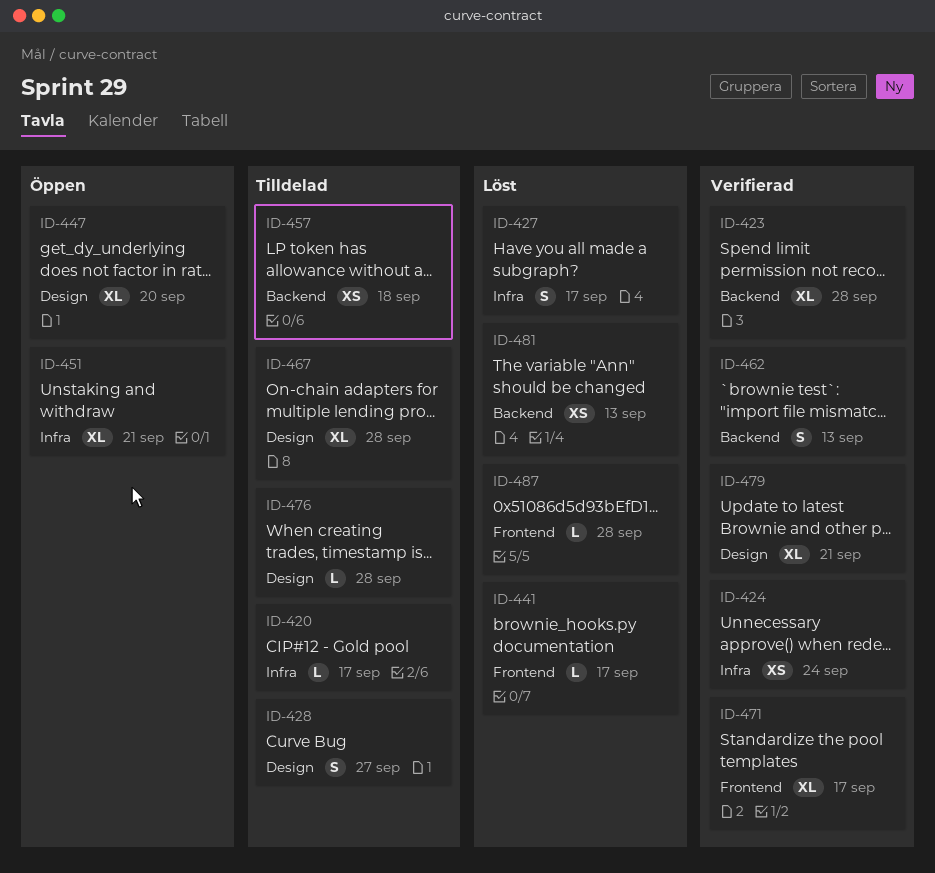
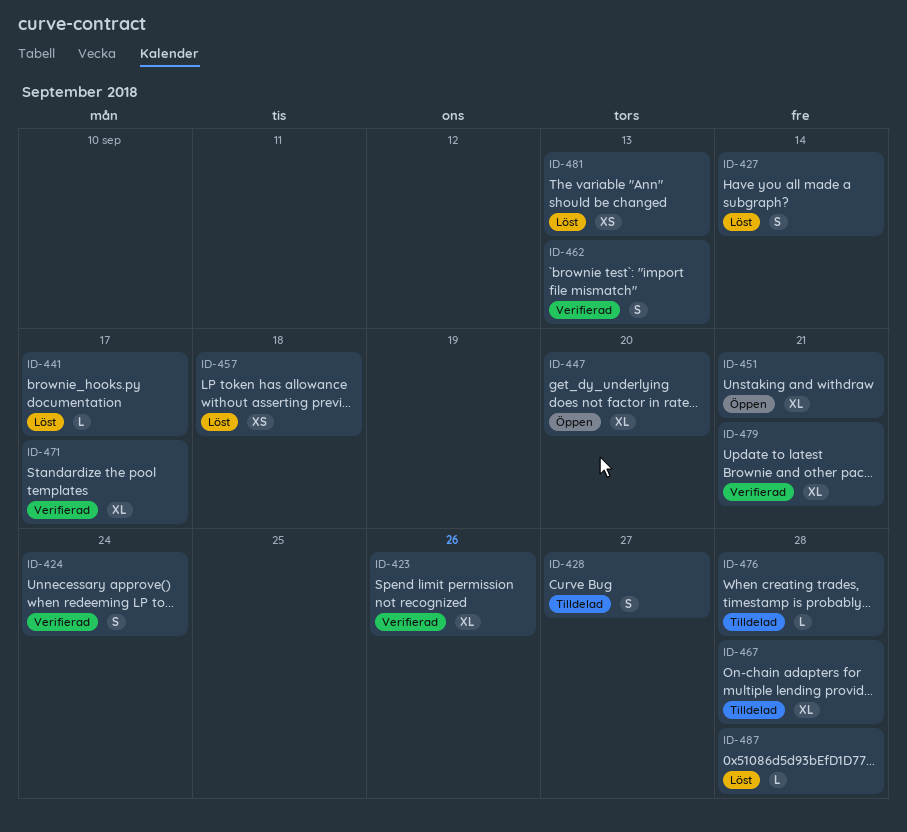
ID-420: present -> none
ID-423, due: Sep 28 -> Sep 26
ID-424, estimate: XS -> S
ID-427, due: Sep 17 -> Sep 14
ID-457, status: Tilldelad -> Löst

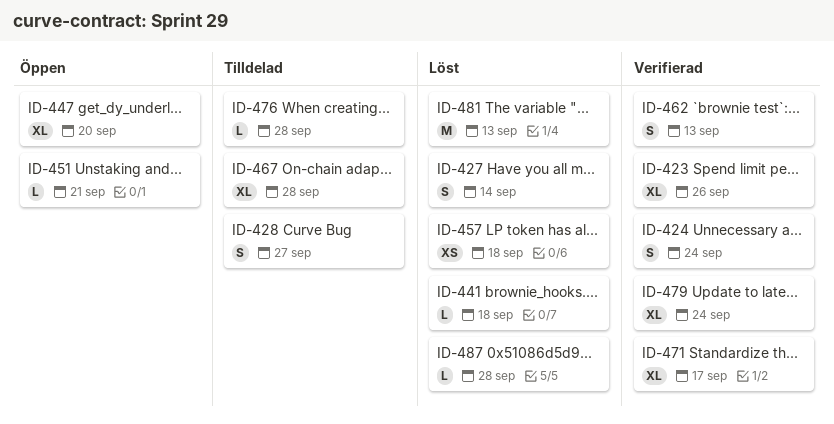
ID-441, due: Sep 17 -> Sep 18
ID-451, estimate: XL -> L
ID-479, due: Sep 21 -> Sep 24
ID-481, estimate: XS -> M

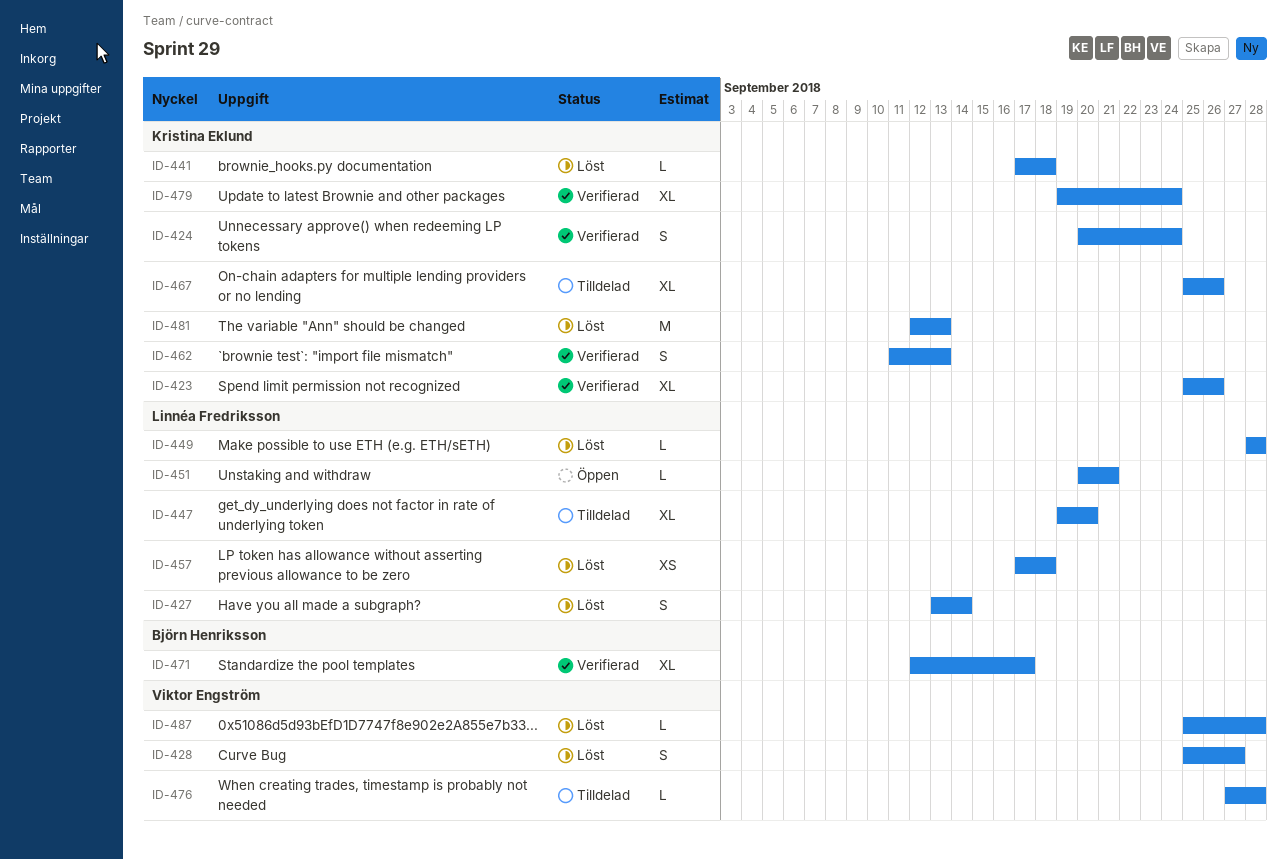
ID-428, status: Tilldelad -> Löst
ID-447, status: Öppen -> Tilldelad
ID-449: none -> present
ID-467, due: Sep 28 -> Sep 26

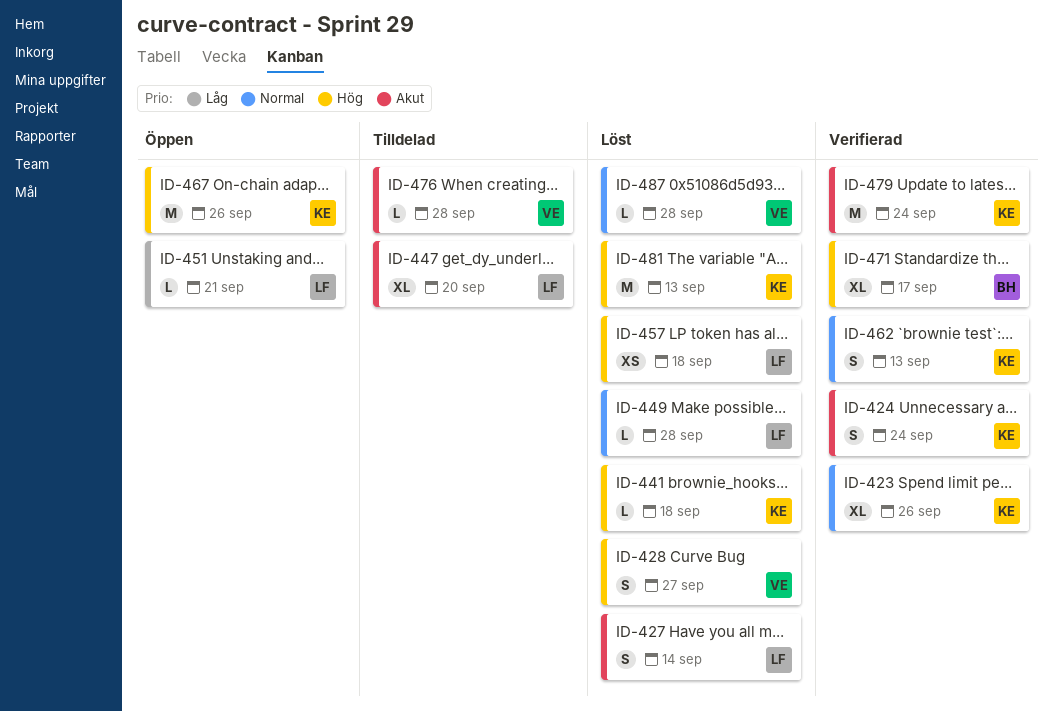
ID-467, status: Tilldelad -> Öppen
ID-467, estimate: XL -> M
ID-479, estimate: XL -> M

